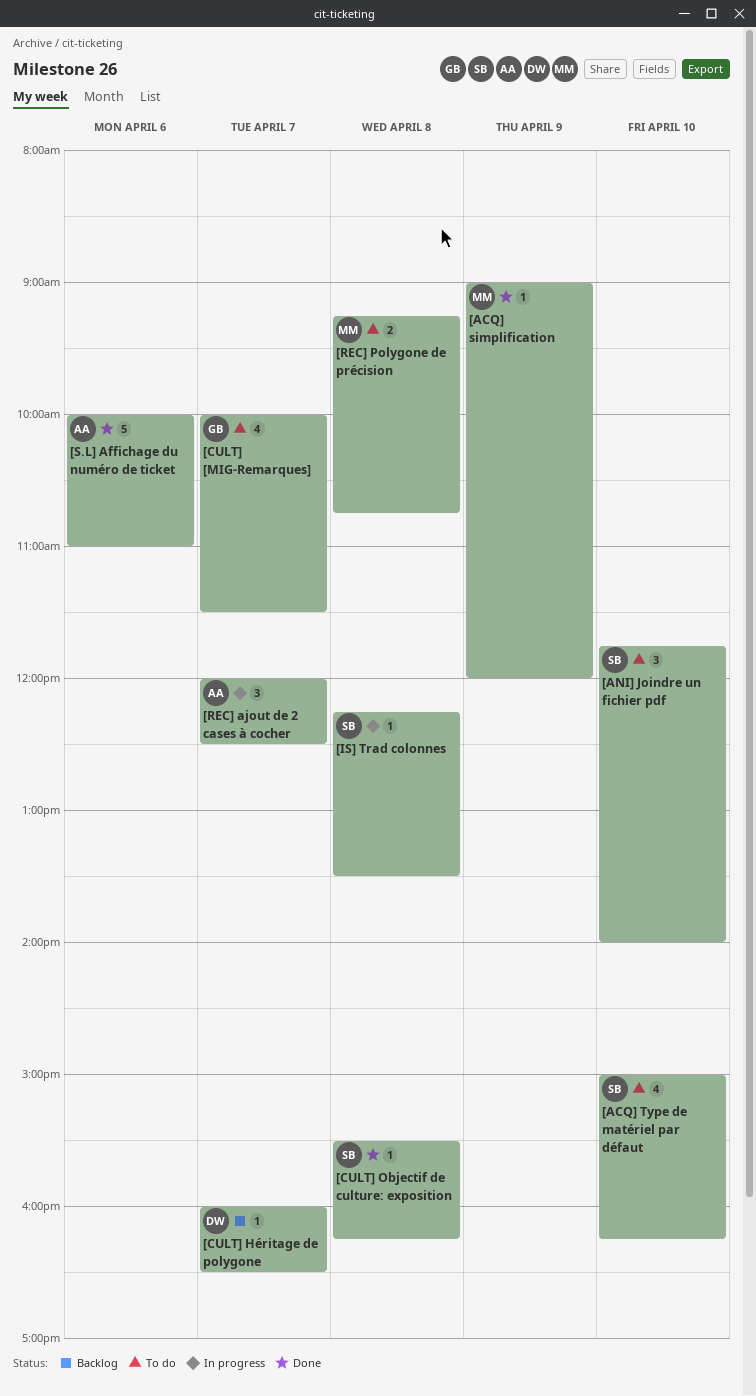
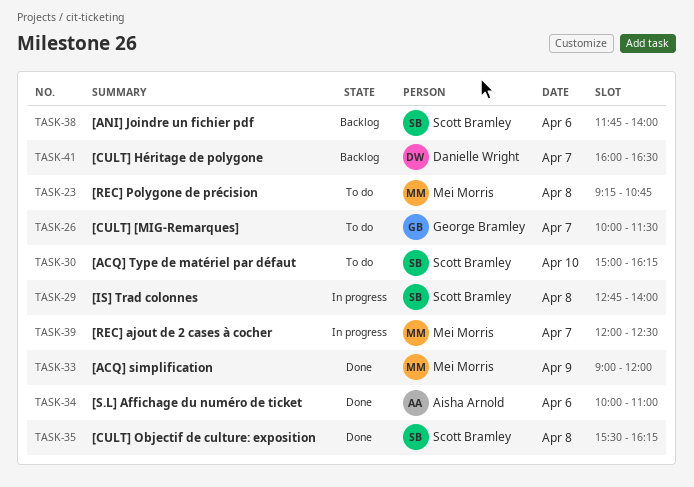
[ANI] Joindre un fichier pdf, status: To do -> Backlog
[ANI] Joindre un fichier pdf, day: Apr 10 -> Apr 6
[IS] Trad colonnes, begins: 12:15 -> 12:45
[IS] Trad colonnes, ends: 13:30 -> 14:00
[REC] ajout de 2 cases à cocher, owner: Aisha Arnold -> Mei Morris

